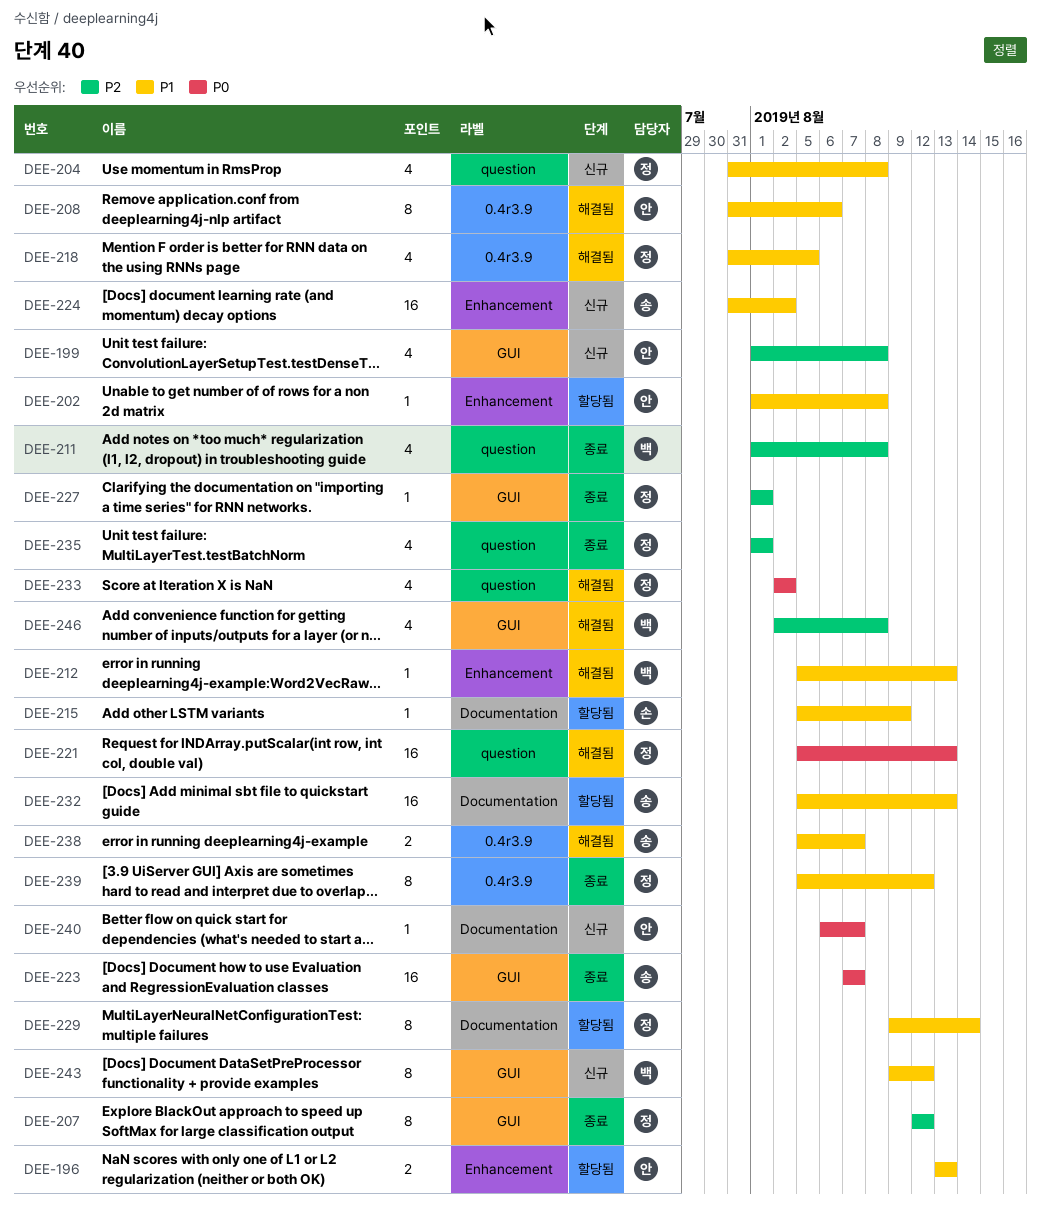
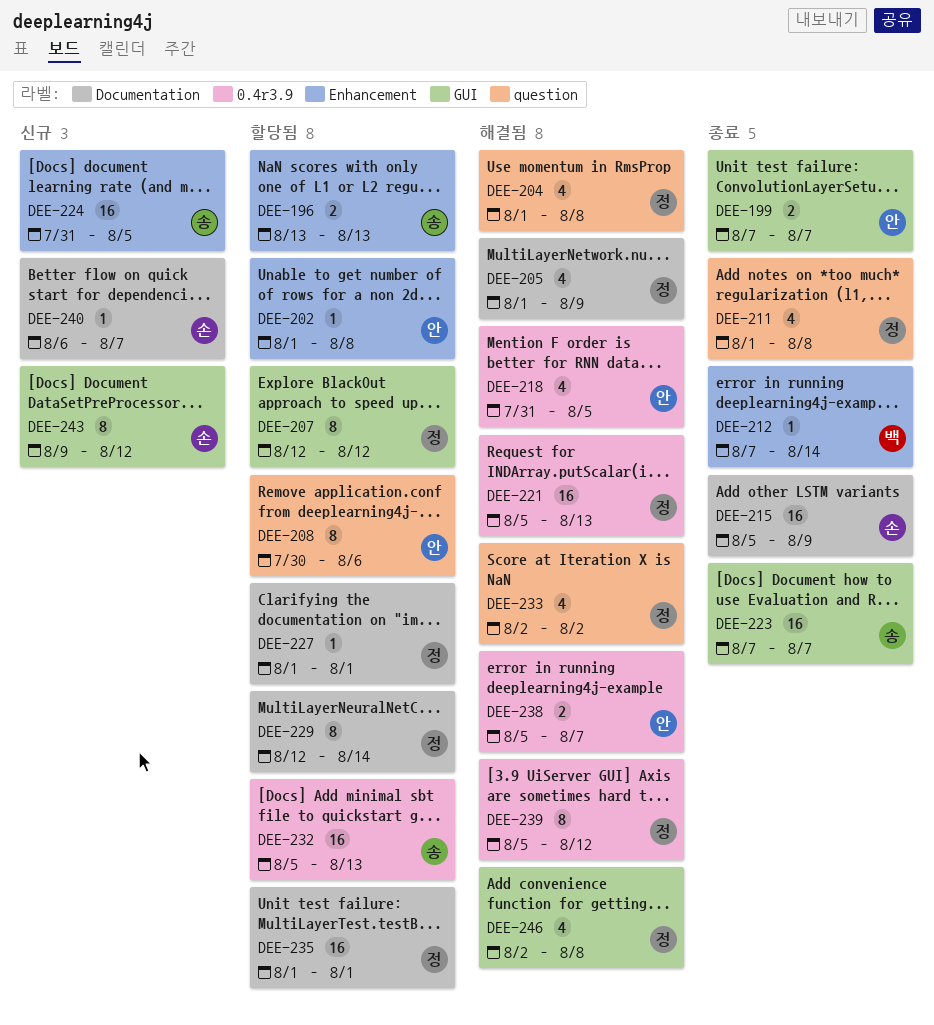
DEE-196, owner: 안 -> 송
DEE-199, status: 신규 -> 종료
DEE-199, estimate: 4 -> 2
DEE-199, start: Aug 1 -> Aug 7
DEE-199, due: Aug 8 -> Aug 7
DEE-204, status: 신규 -> 해결됨
DEE-204, start: Jul 31 -> Aug 1
DEE-205: none -> present
DEE-207, status: 종료 -> 할당됨
DEE-208, status: 해결됨 -> 할당됨
DEE-208, label: 0.4r3.9 -> question
DEE-208, start: Jul 31 -> Jul 30
DEE-211, owner: 백 -> 정
DEE-212, status: 해결됨 -> 종료
DEE-212, start: Aug 5 -> Aug 7
DEE-212, due: Aug 13 -> Aug 14
DEE-215, status: 할당됨 -> 종료
DEE-215, estimate: 1 -> 16
DEE-218, owner: 정 -> 안
DEE-221, label: question -> 0.4r3.9
DEE-224, due: Aug 2 -> Aug 5
DEE-227, status: 종료 -> 할당됨
DEE-227, label: GUI -> Documentation
DEE-229, start: Aug 9 -> Aug 12
DEE-232, label: Documentation -> 0.4r3.9
DEE-235, status: 종료 -> 할당됨
DEE-235, label: question -> Documentation
DEE-235, estimate: 4 -> 16
DEE-238, owner: 송 -> 안
DEE-239, status: 종료 -> 해결됨
DEE-240, owner: 안 -> 손
DEE-243, owner: 백 -> 손
DEE-246, owner: 백 -> 정

